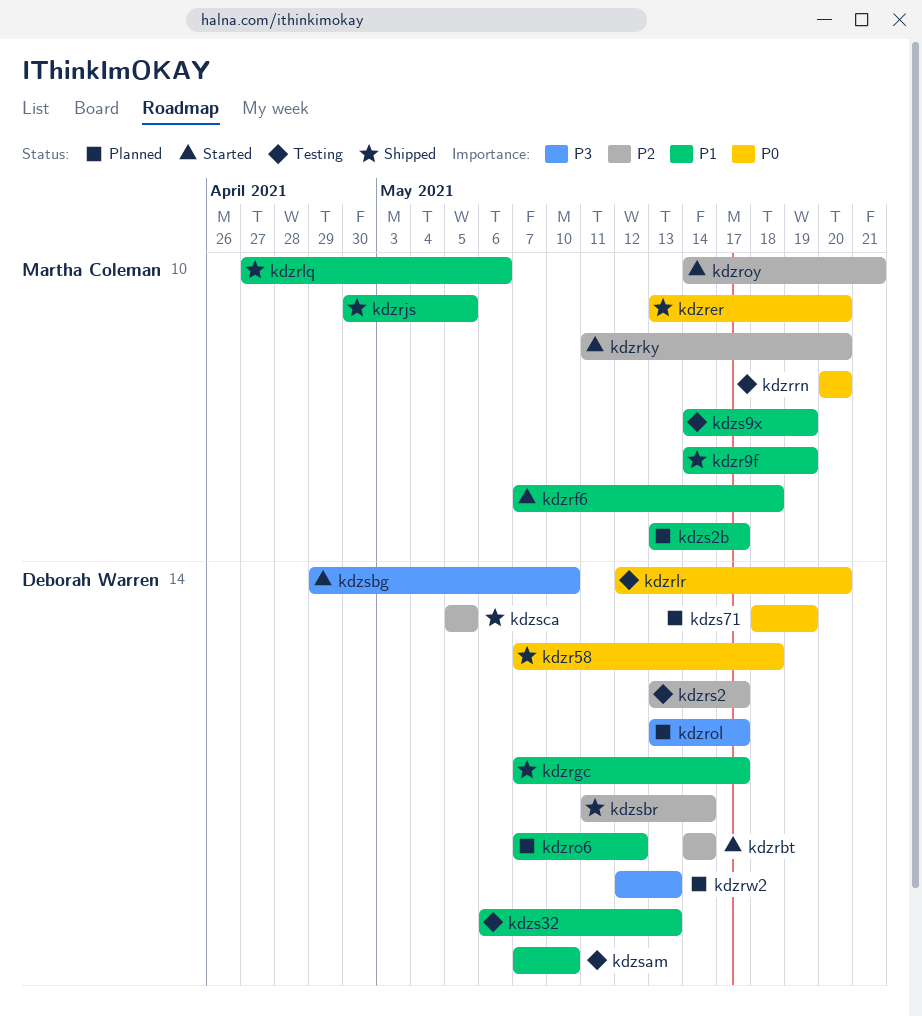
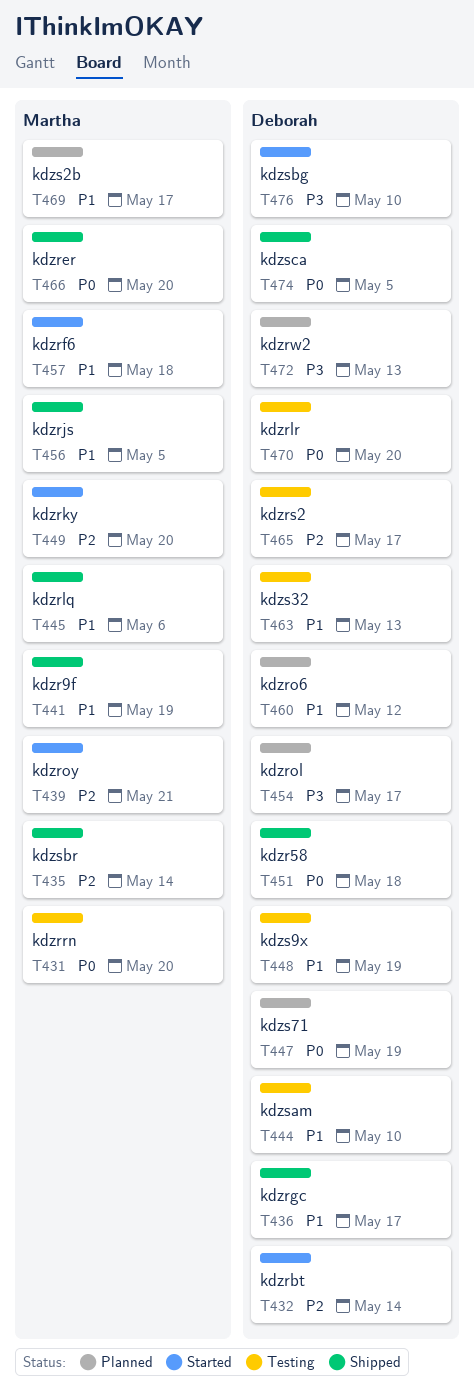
kdzs9x, owner: Martha Coleman -> Deborah Warren
kdzsbr, owner: Deborah Warren -> Martha Coleman
kdzsca, priority: P2 -> P0

